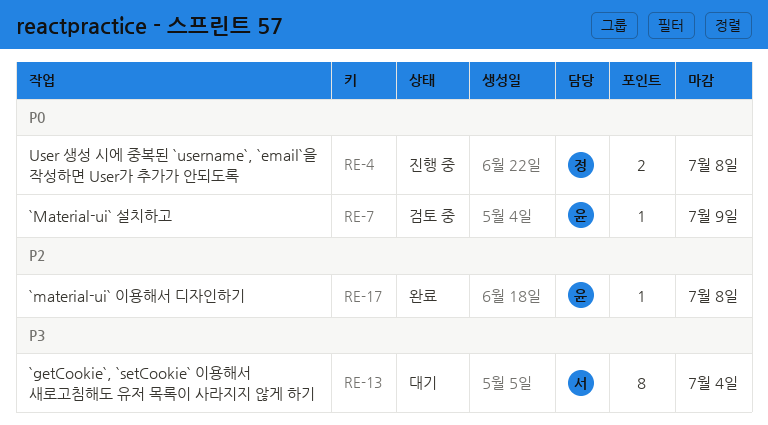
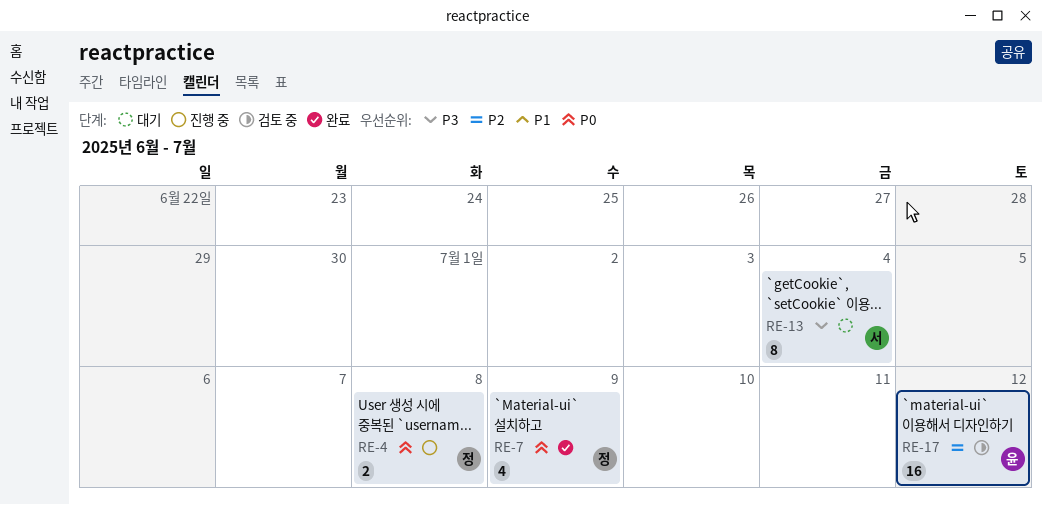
RE-7, status: 검토 중 -> 완료
RE-7, owner: 윤 -> 정
RE-7, estimate: 1 -> 4
RE-17, status: 완료 -> 검토 중
RE-17, estimate: 1 -> 16
RE-17, due: Jul 8 -> Jul 12

